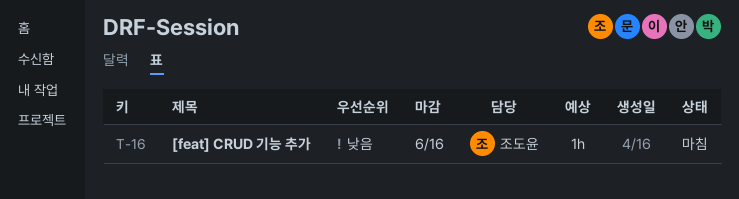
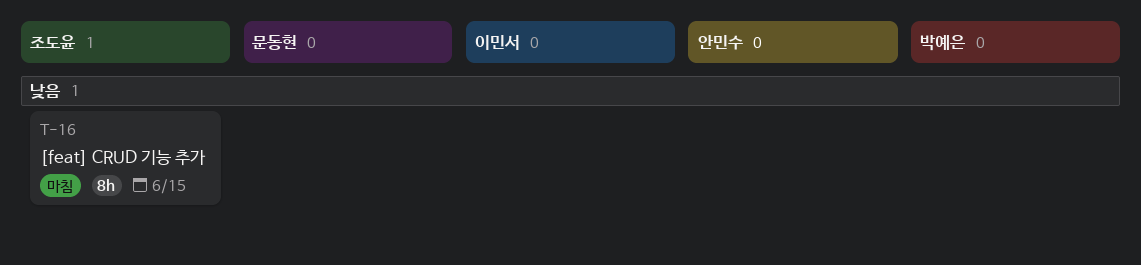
T-16, estimate: 1h -> 8h
T-16, due: Jun 16 -> Jun 15

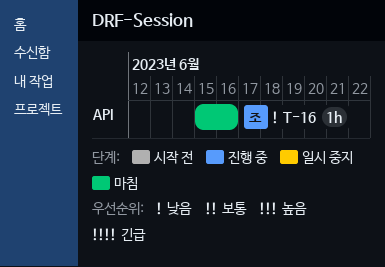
T-16, estimate: 8h -> 1h
T-16, due: Jun 15 -> Jun 16

